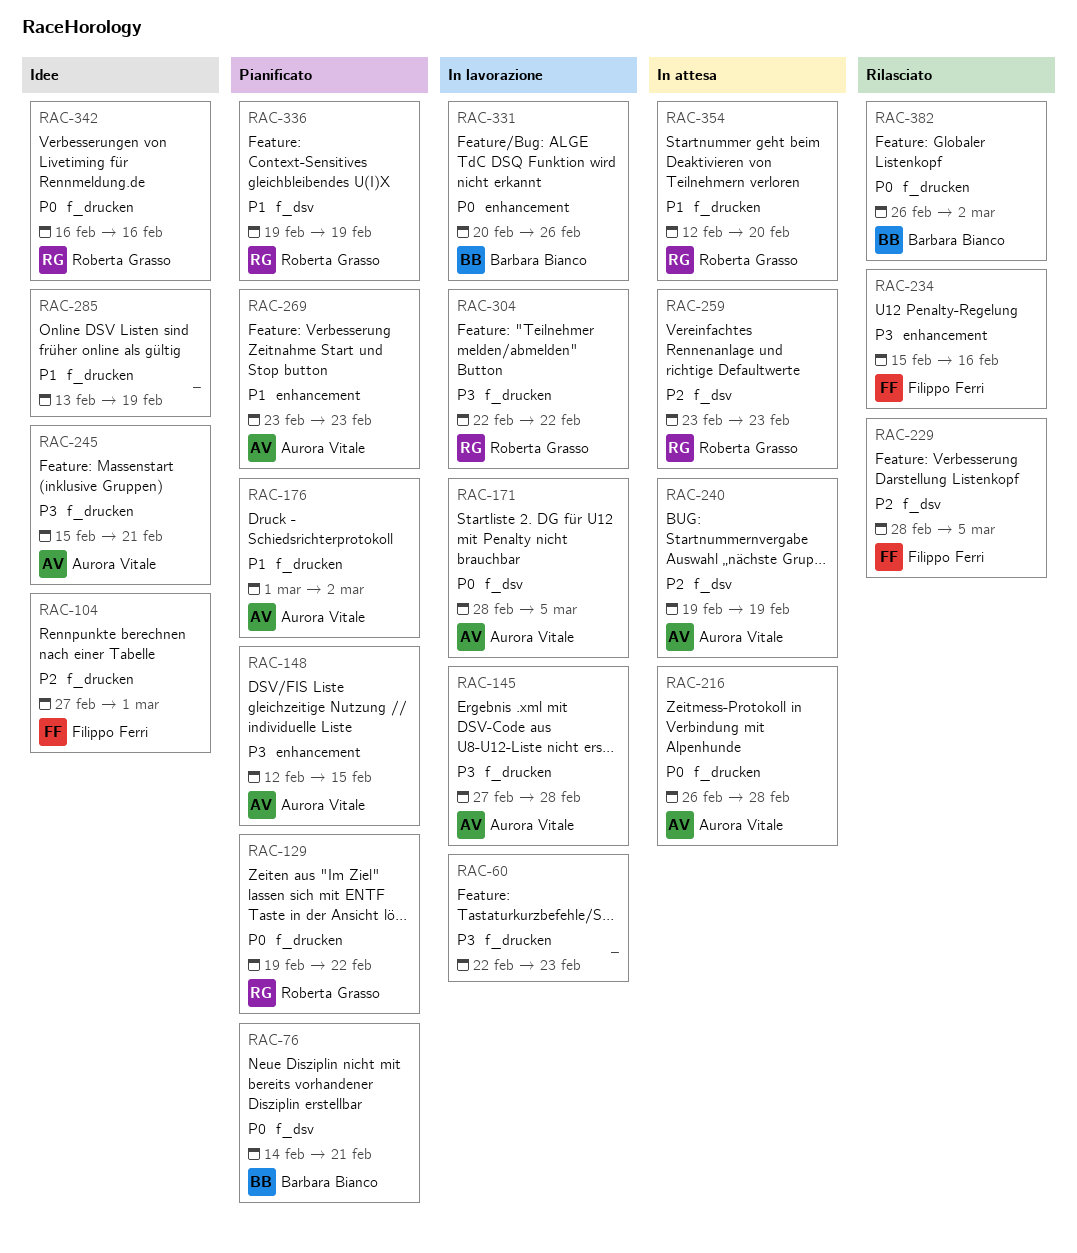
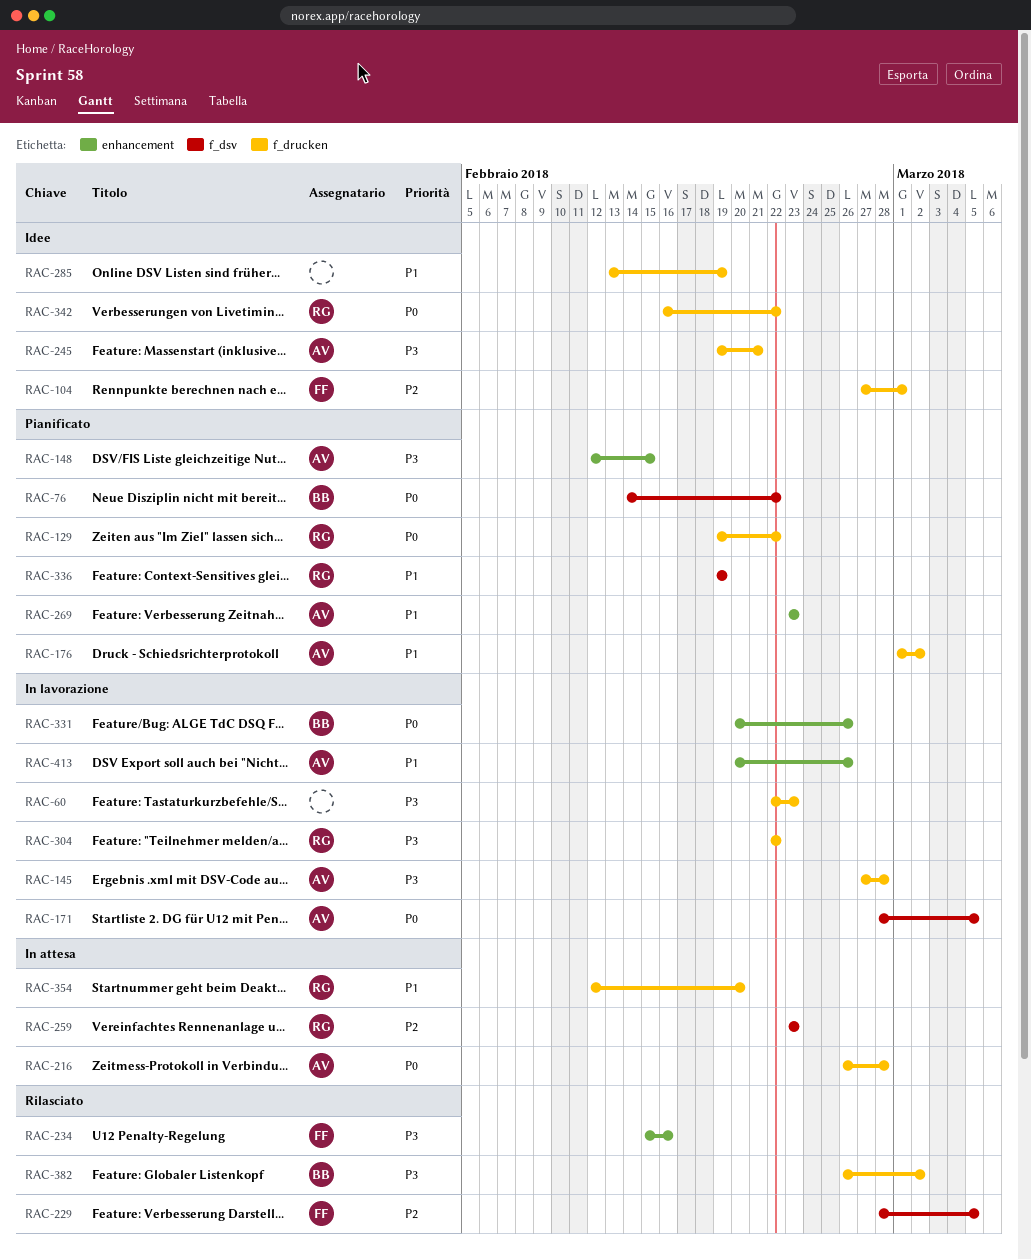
RAC-76, due: Feb 21 -> Feb 22
RAC-240: present -> none
RAC-245, start: Feb 15 -> Feb 19
RAC-342, due: Feb 16 -> Feb 22
RAC-382, priority: P0 -> P3
RAC-413: none -> present

